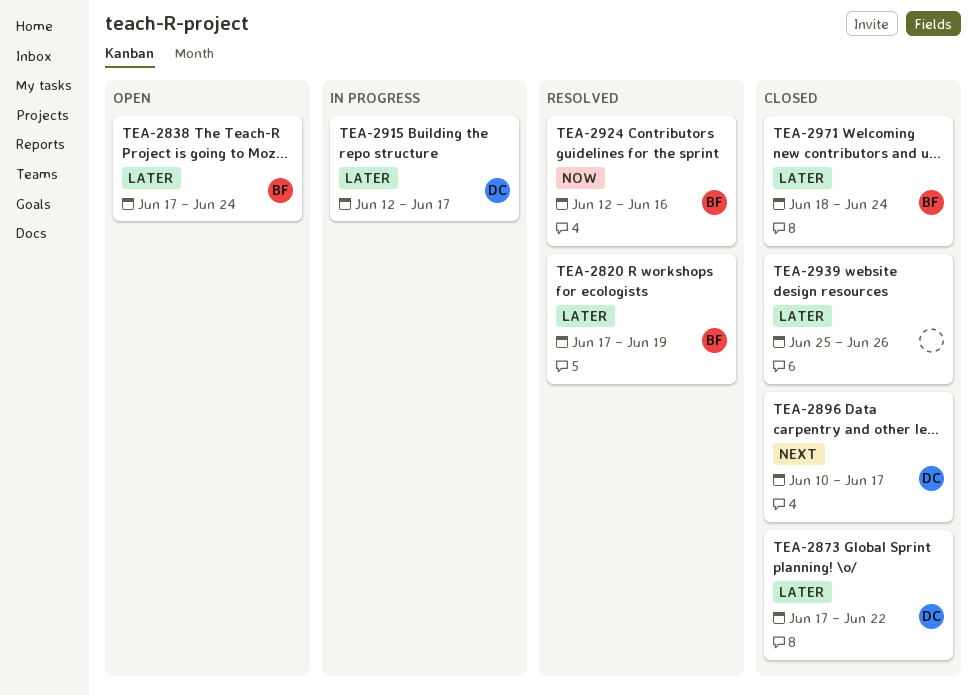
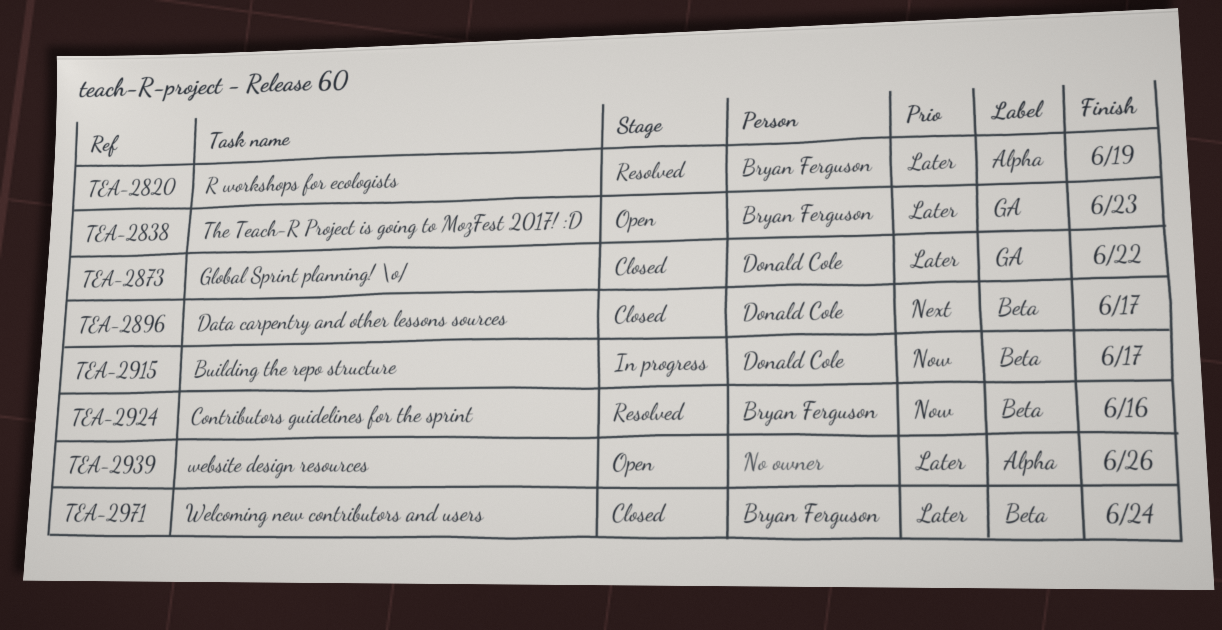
TEA-2838, due: Jun 24 -> Jun 23
TEA-2915, priority: Later -> Now
TEA-2939, status: Closed -> Open

